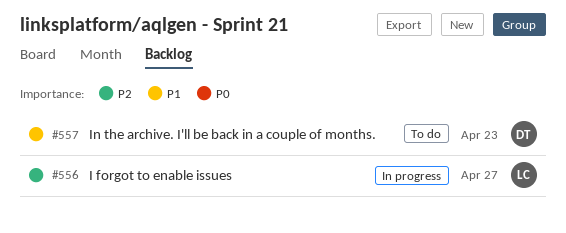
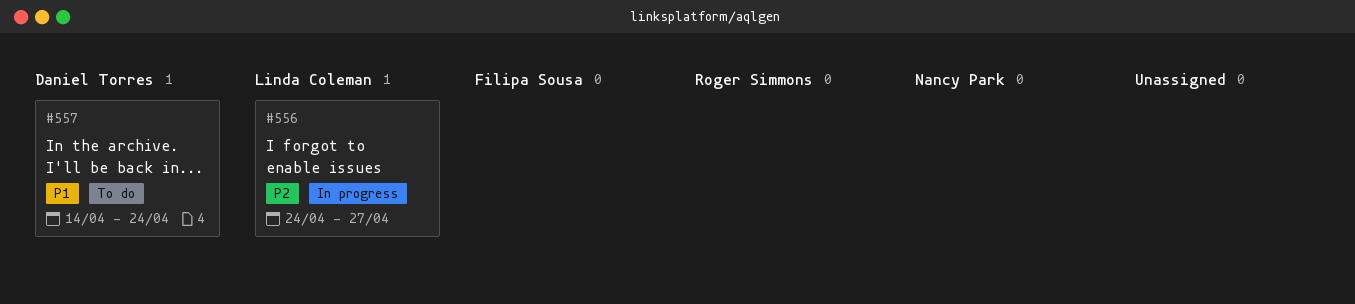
#557, due: Apr 23 -> Apr 24

